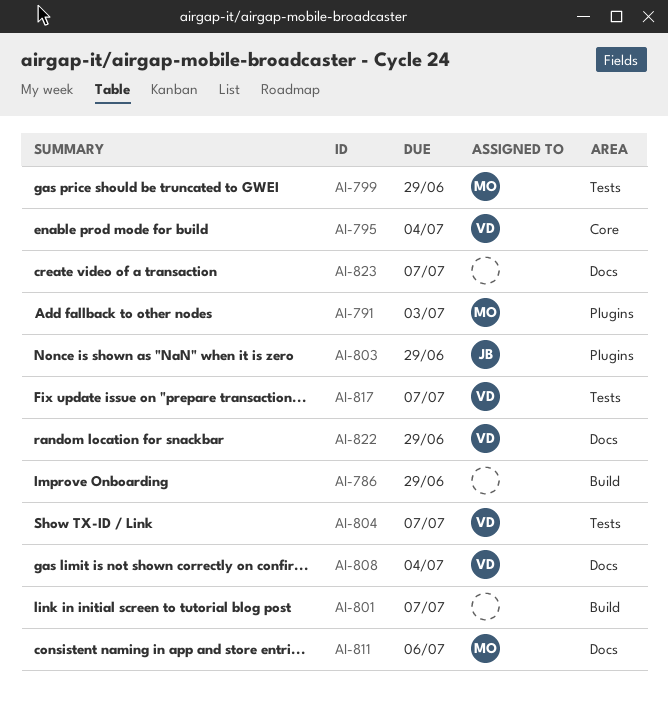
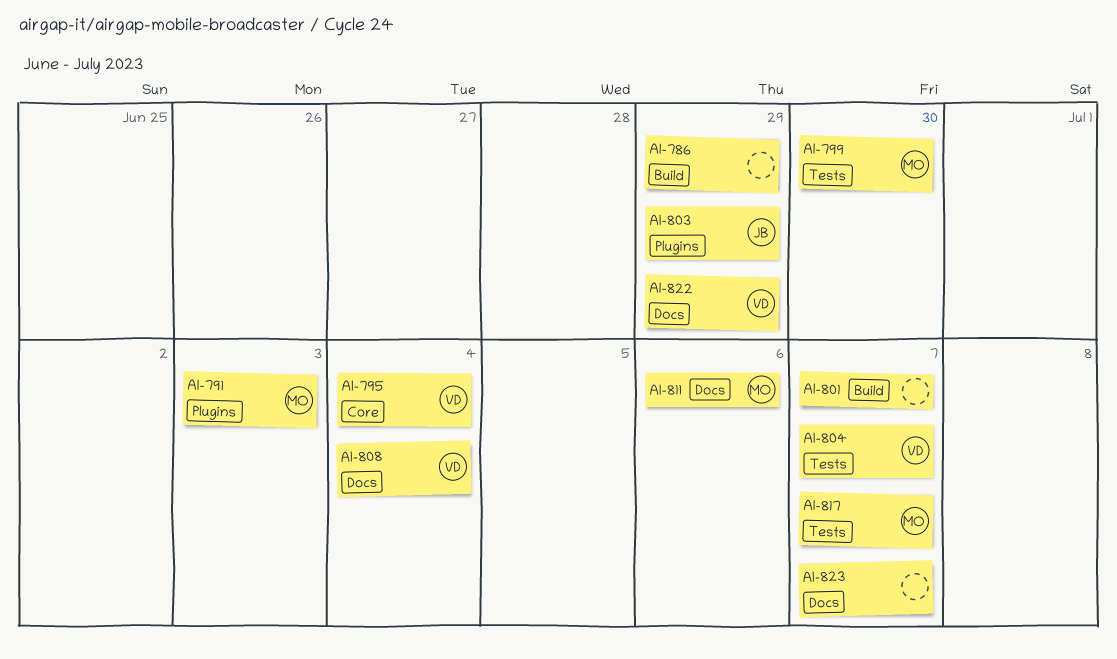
AI-799, due: Jun 29 -> Jun 30
AI-817, owner: VD -> MO

